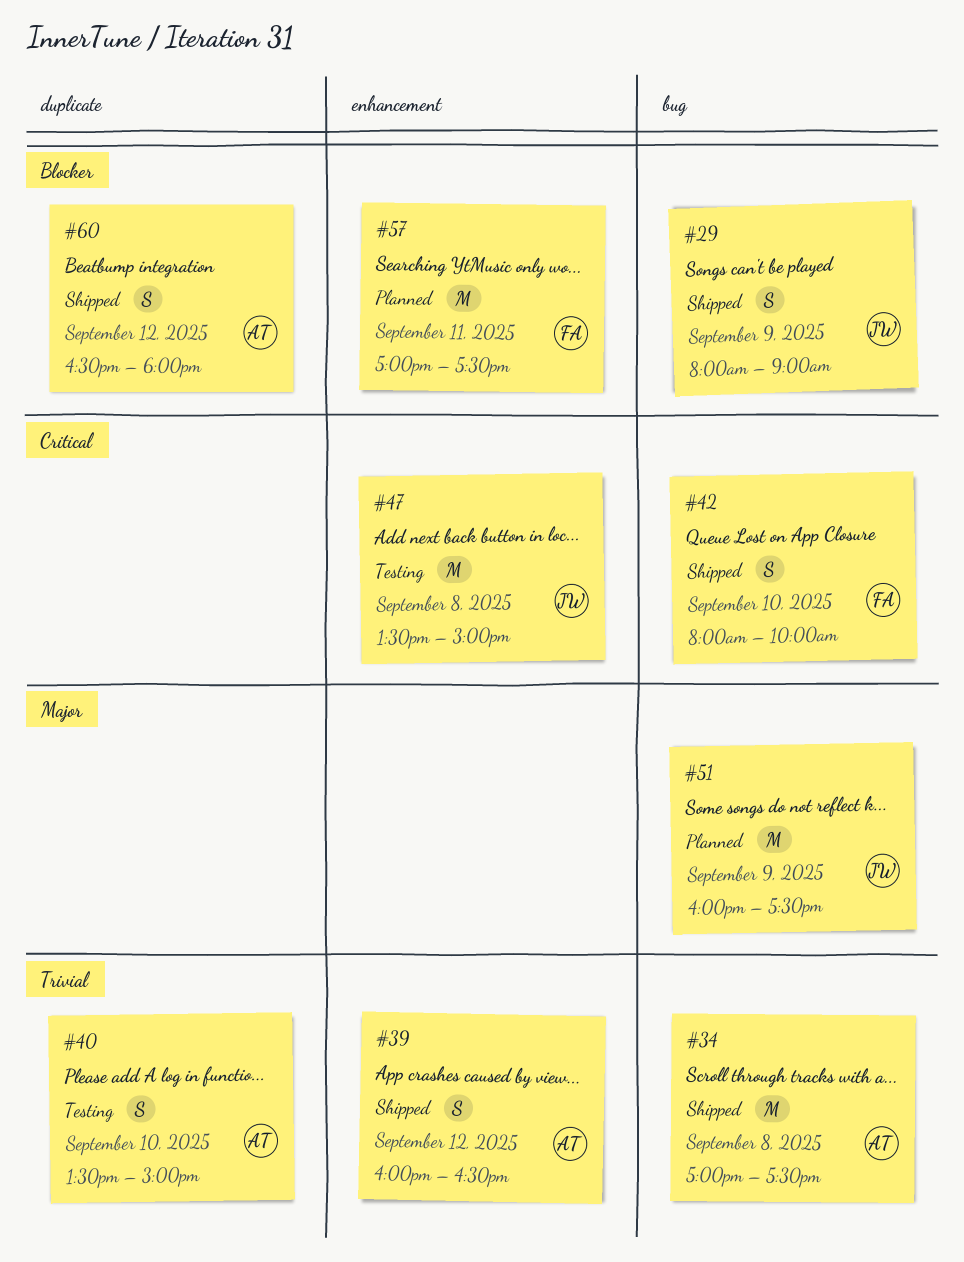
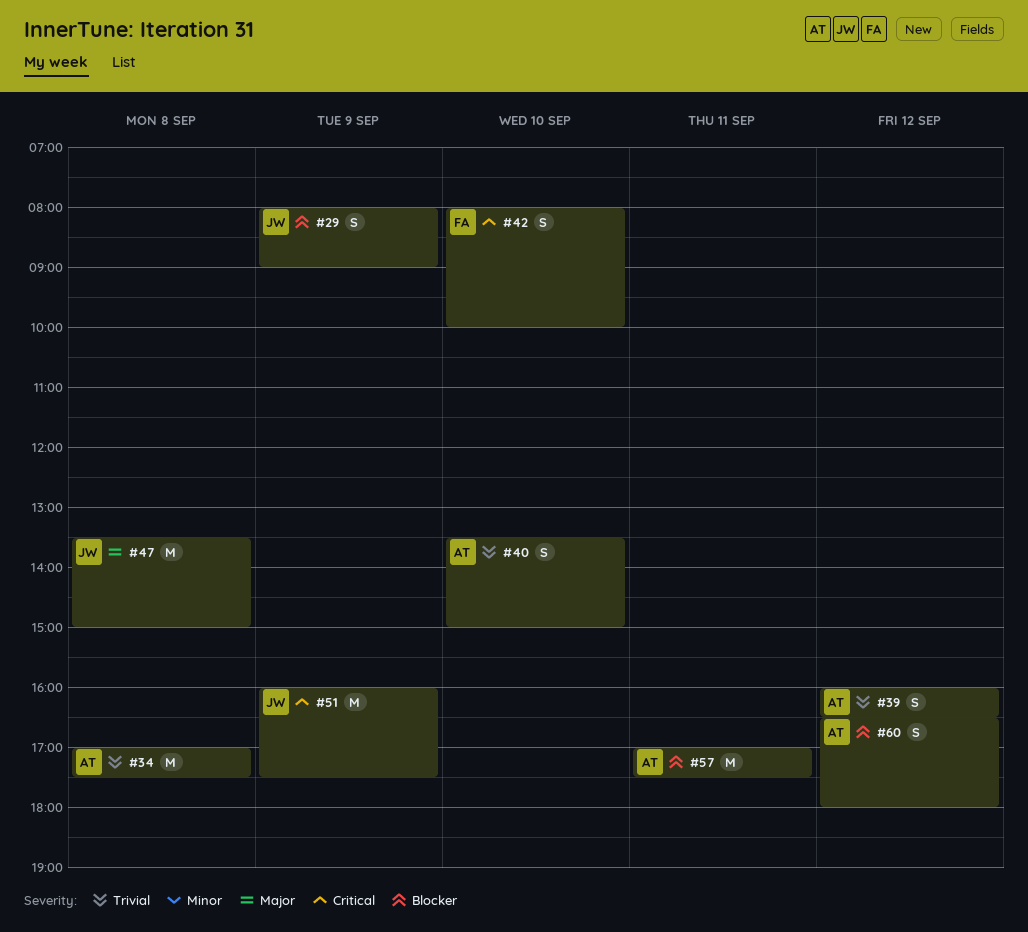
#47, priority: Critical -> Major
#51, priority: Major -> Critical
#57, owner: FA -> AT

